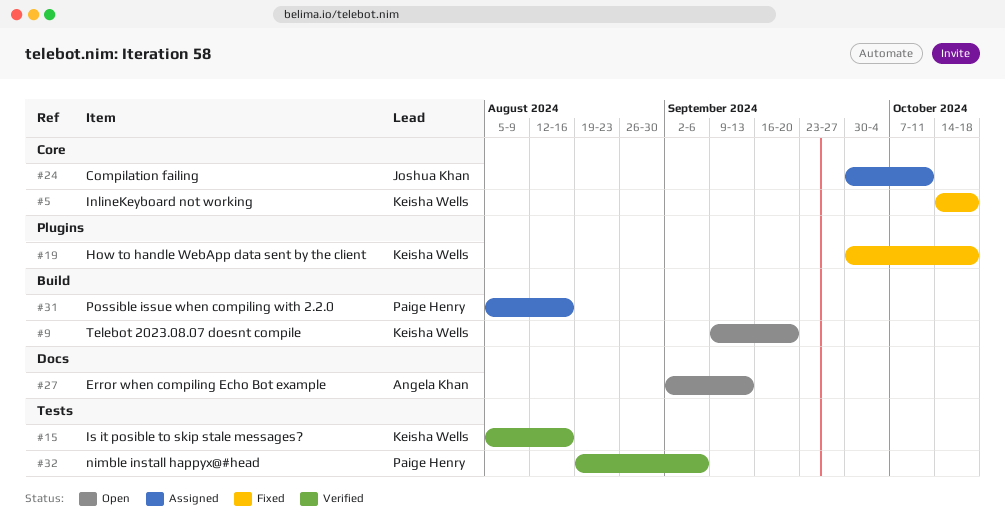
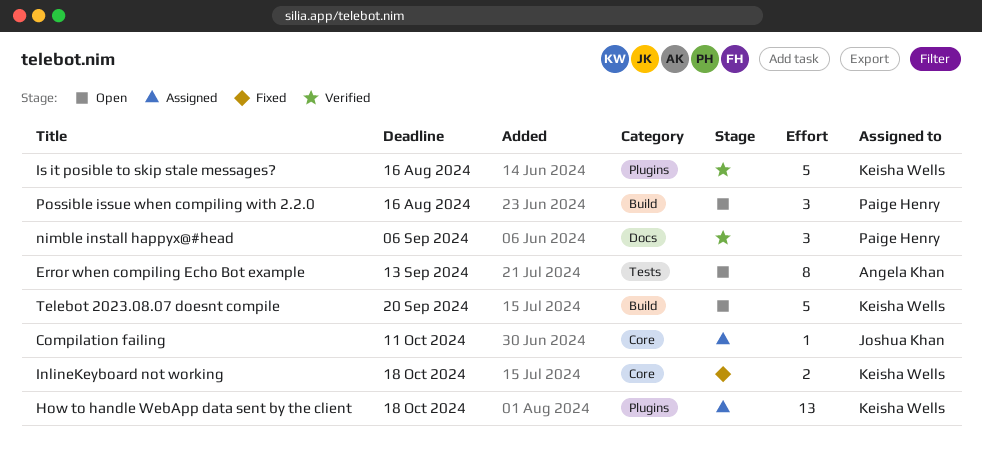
Error when compiling Echo Bot example, label: Docs -> Tests
How to handle WebApp data sent by the client, status: Fixed -> Assigned
Is it posible to skip stale messages?, label: Tests -> Plugins
nimble install happyx@#head, label: Tests -> Docs
Possible issue when compiling with 2.2.0, status: Assigned -> Open

